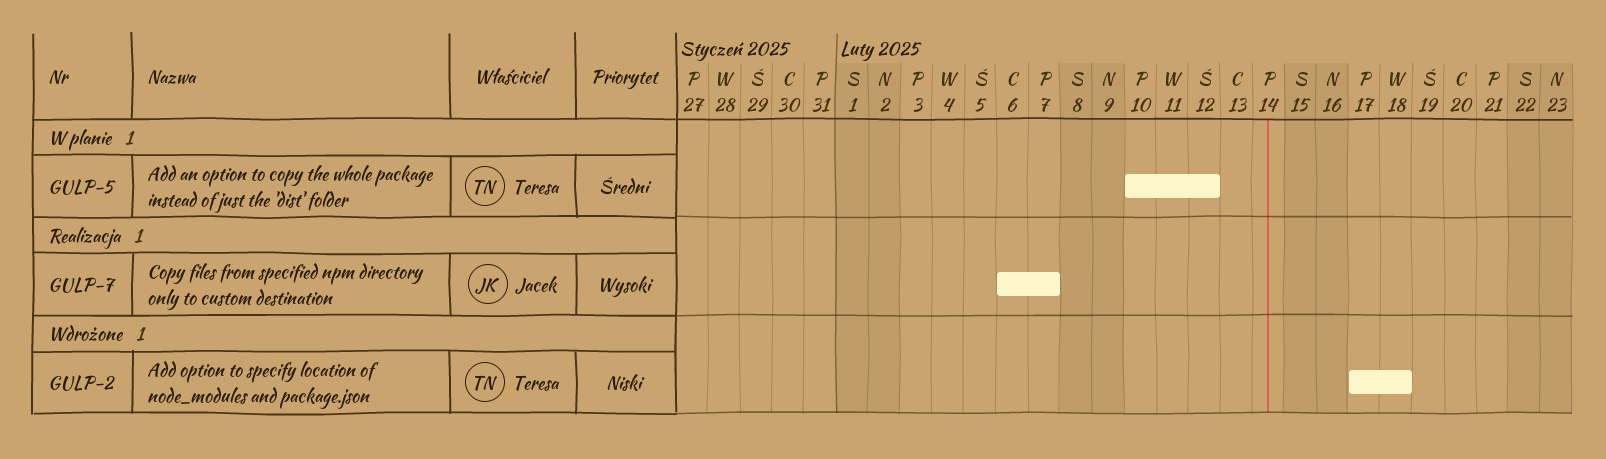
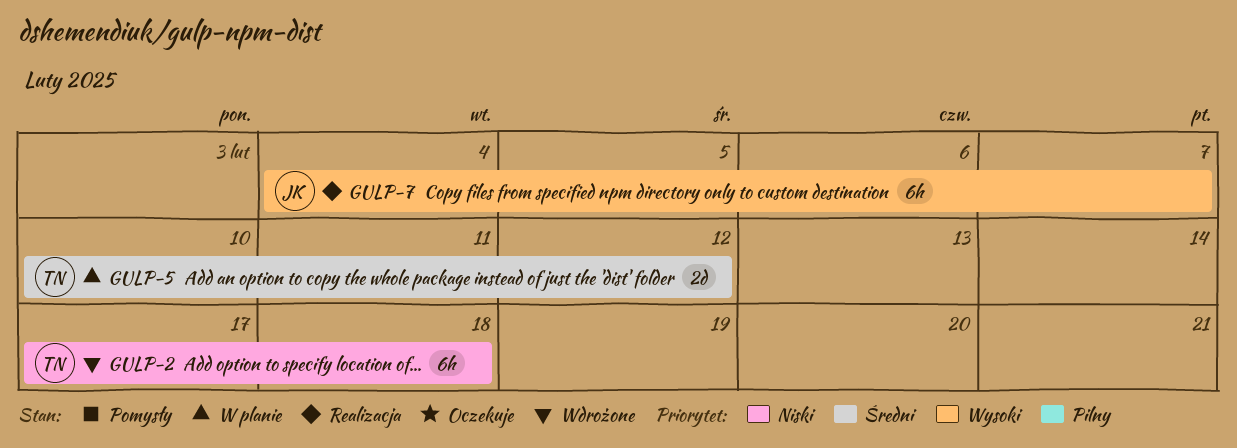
GULP-7, start: Feb 6 -> Feb 4

